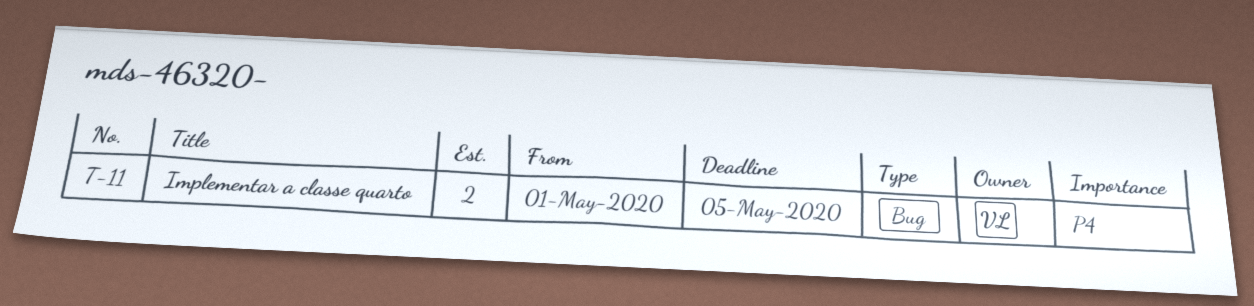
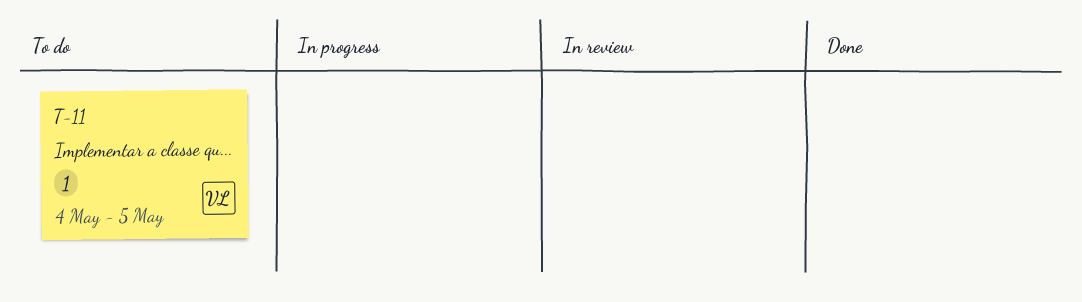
T-11, estimate: 2 -> 1
T-11, start: May 1 -> May 4

